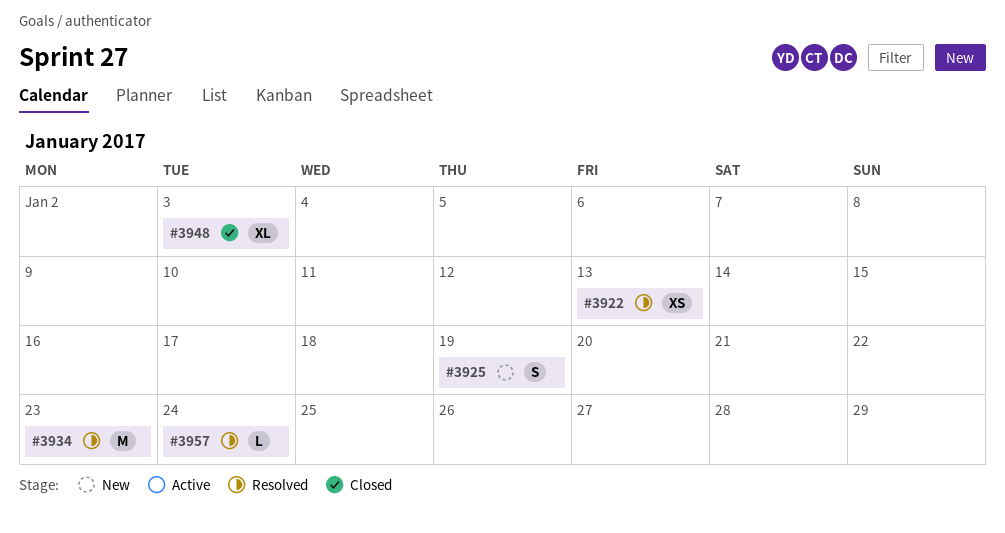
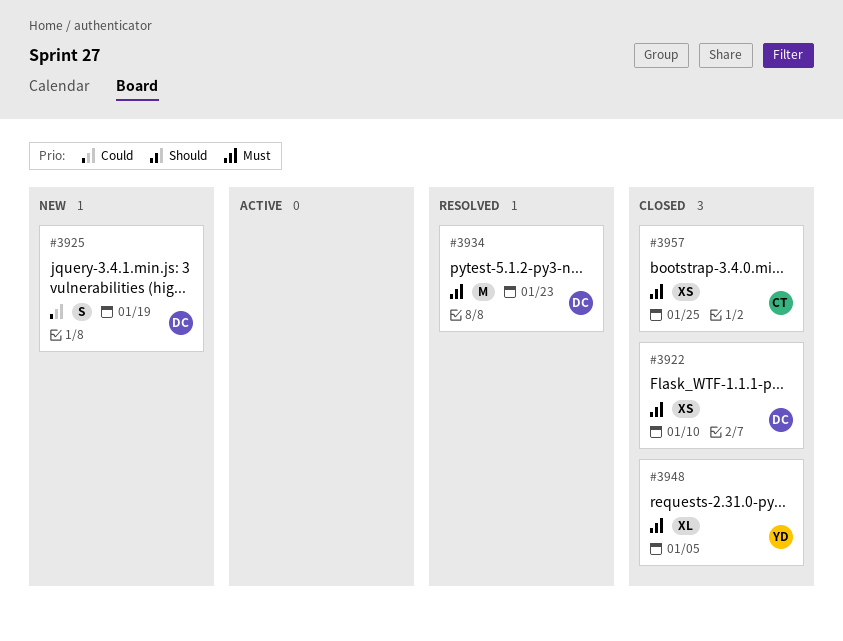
#3922, status: Resolved -> Closed
#3922, due: Jan 13 -> Jan 10
#3948, due: Jan 3 -> Jan 5
#3957, status: Resolved -> Closed
#3957, estimate: L -> XS
#3957, due: Jan 24 -> Jan 25

